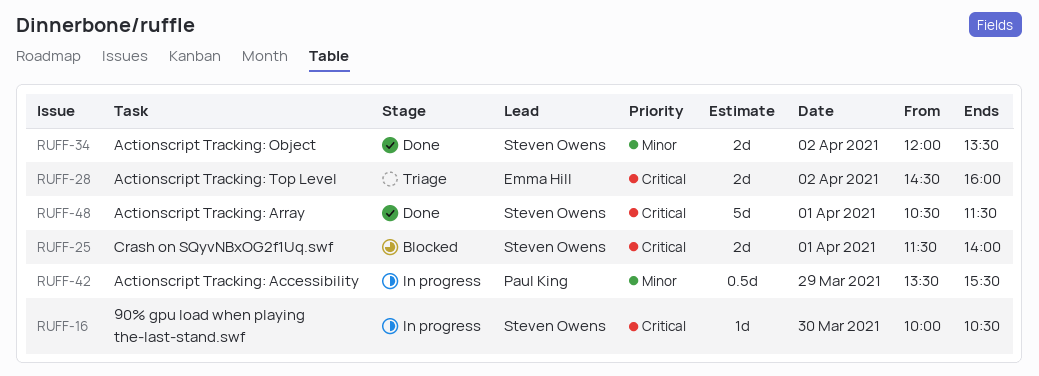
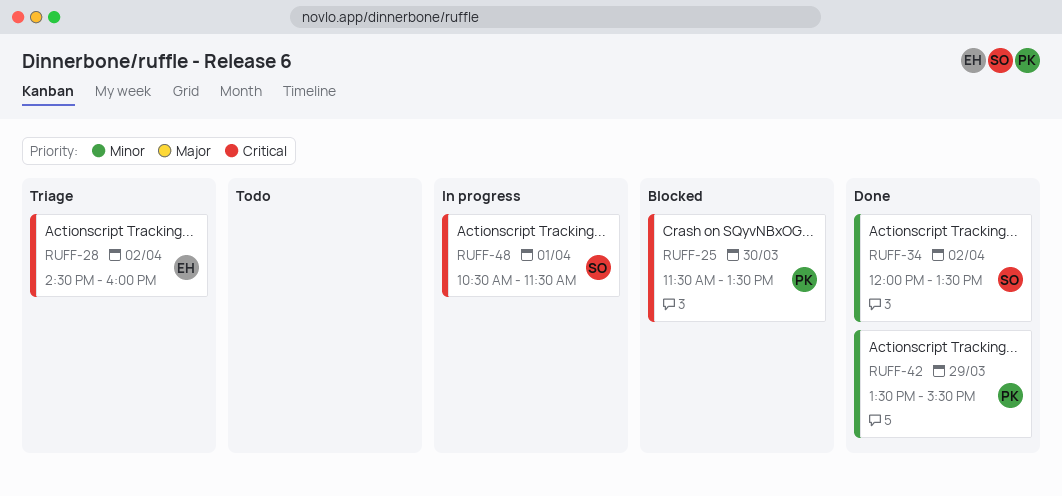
RUFF-16: present -> none
RUFF-25, owner: Steven Owens -> Paul King
RUFF-25, day: Apr 1 -> Mar 30
RUFF-25, ends: 14:00 -> 13:30
RUFF-42, status: In progress -> Done
RUFF-48, status: Done -> In progress

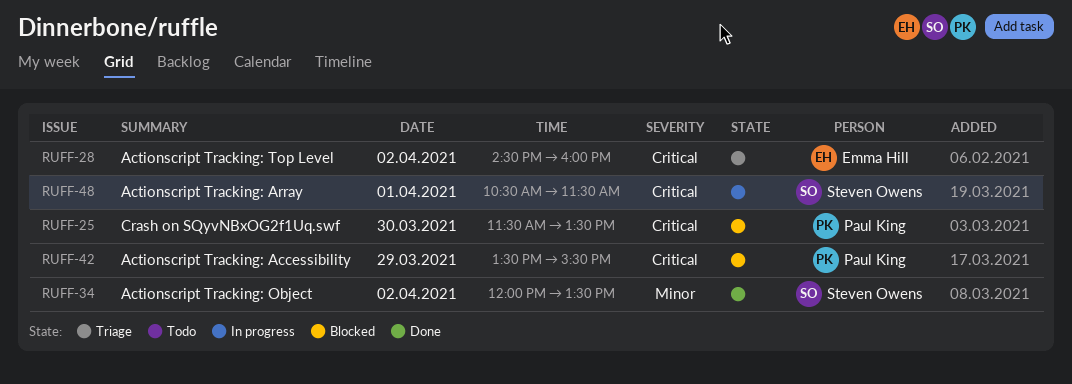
RUFF-42, status: Done -> Blocked
RUFF-42, priority: Minor -> Critical

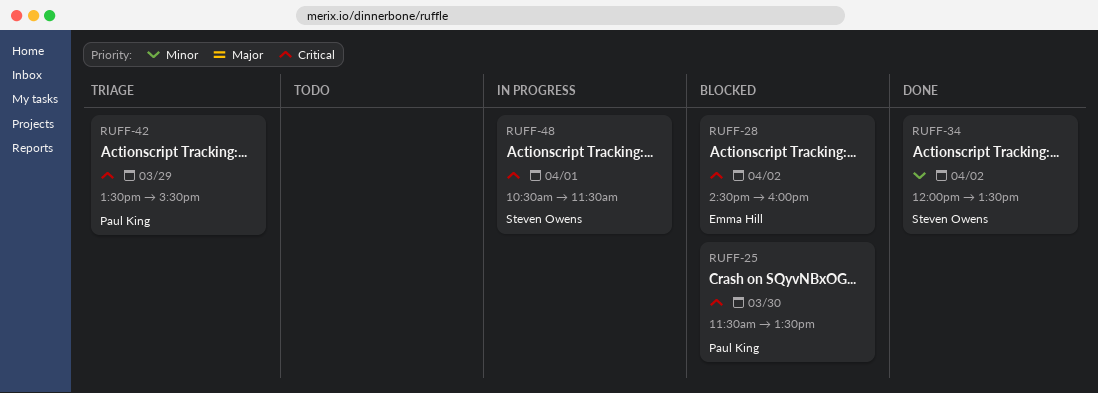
RUFF-28, status: Triage -> Blocked
RUFF-42, status: Blocked -> Triage

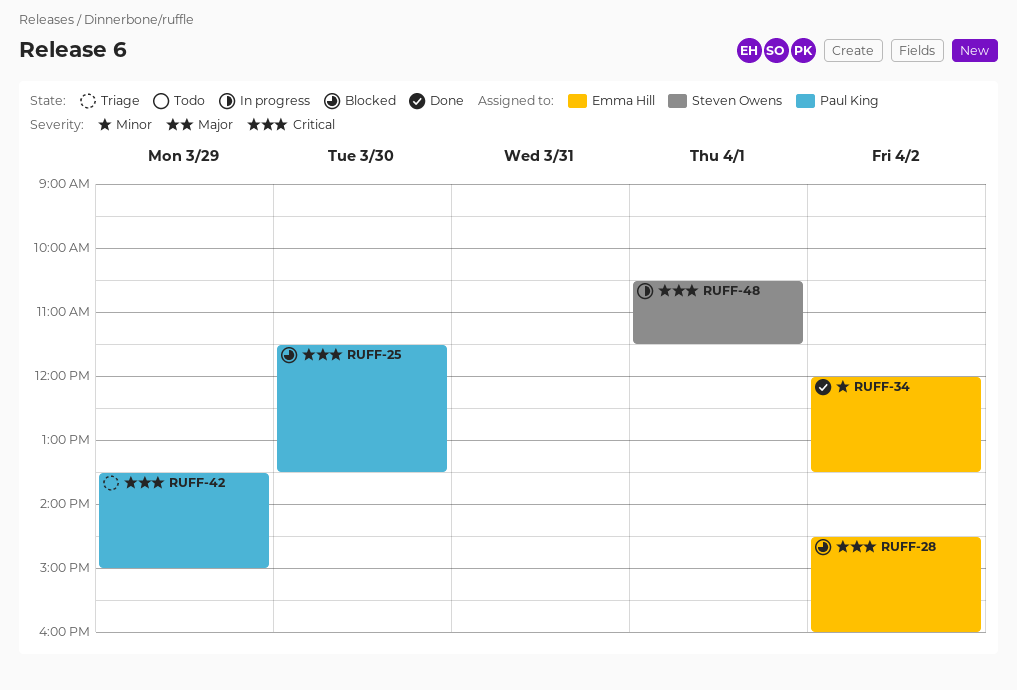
RUFF-34, owner: Steven Owens -> Emma Hill
RUFF-42, ends: 15:30 -> 15:00

